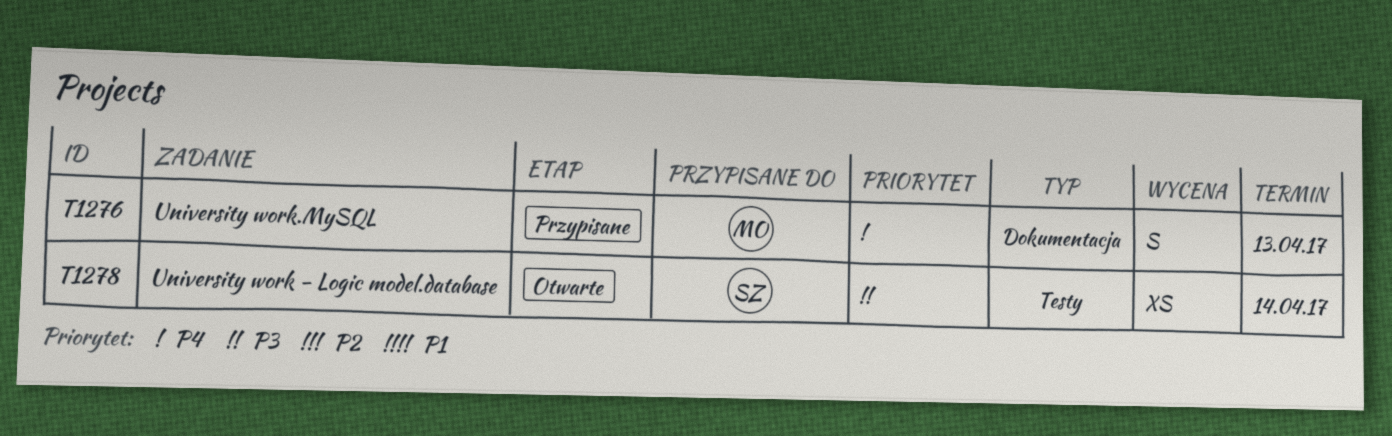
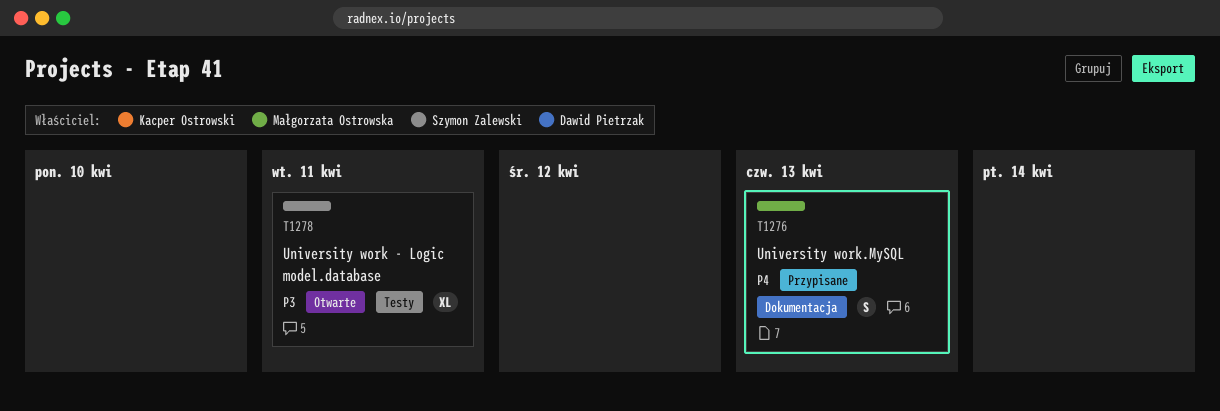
T1278, estimate: XS -> XL
T1278, due: Apr 14 -> Apr 11

